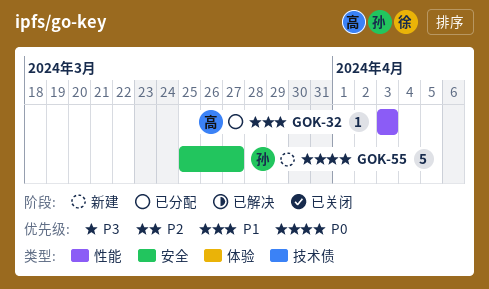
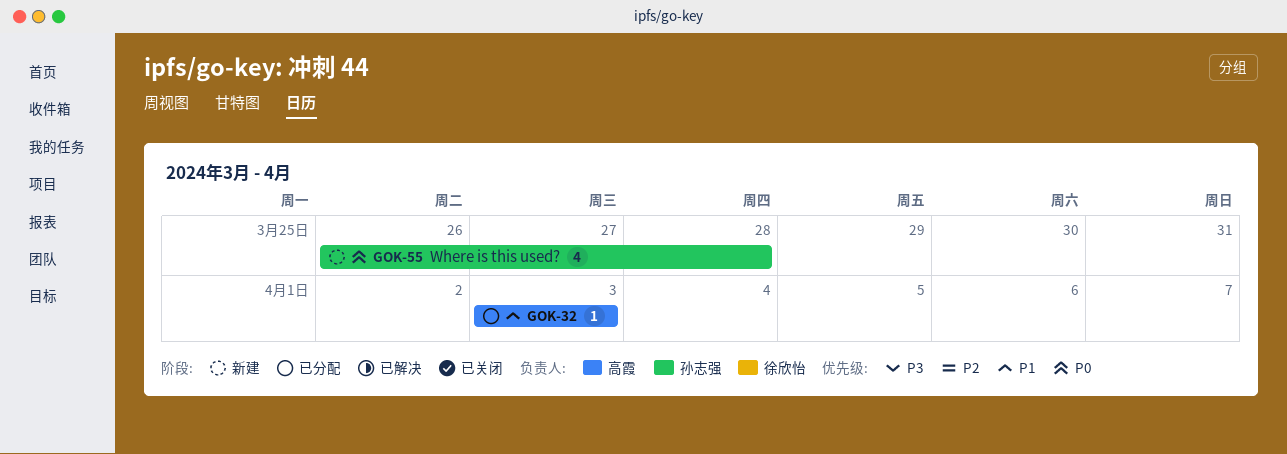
GOK-55, estimate: 5 -> 4
GOK-55, start: Mar 25 -> Mar 26
GOK-55, due: Mar 27 -> Mar 28

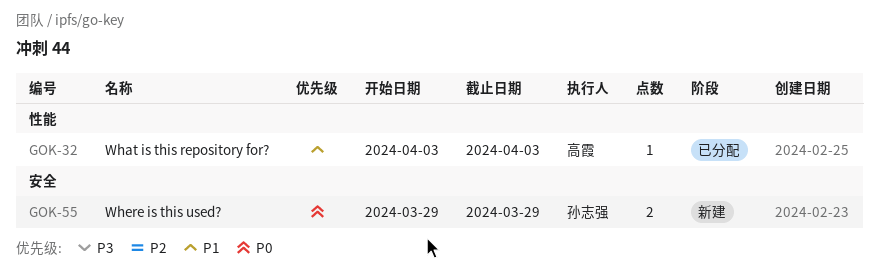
GOK-55, estimate: 4 -> 2
GOK-55, start: Mar 26 -> Mar 29
GOK-55, due: Mar 28 -> Mar 29

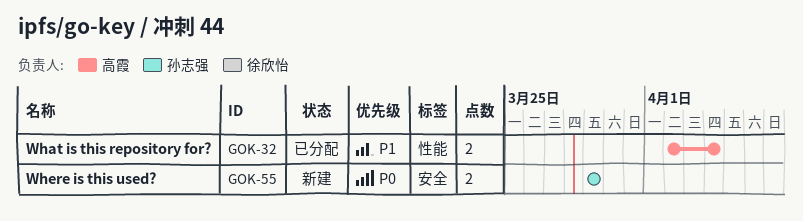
GOK-32, estimate: 1 -> 2
GOK-32, start: Apr 3 -> Apr 2
GOK-32, due: Apr 3 -> Apr 4

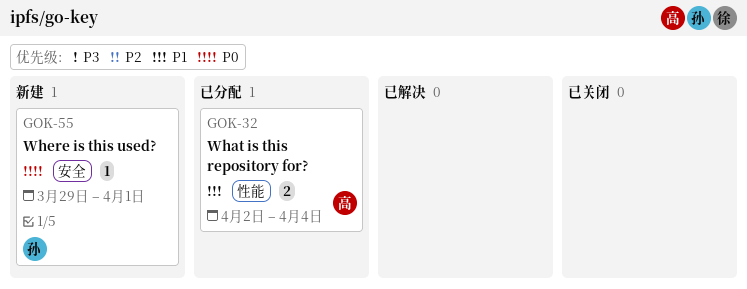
GOK-55, estimate: 2 -> 1
GOK-55, due: Mar 29 -> Apr 1

